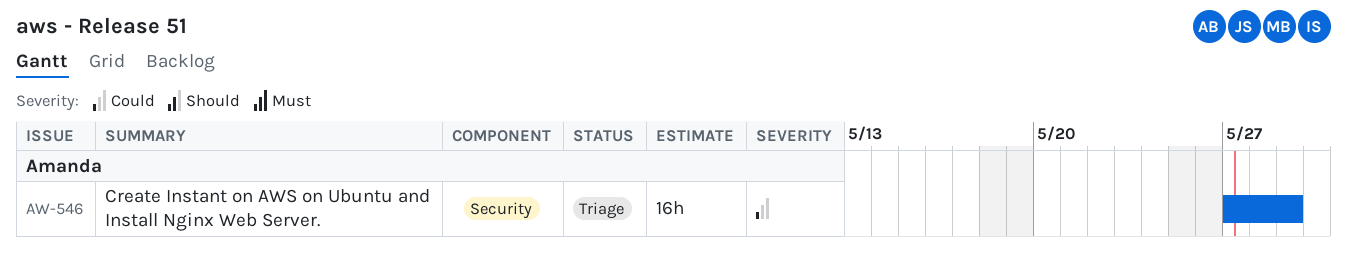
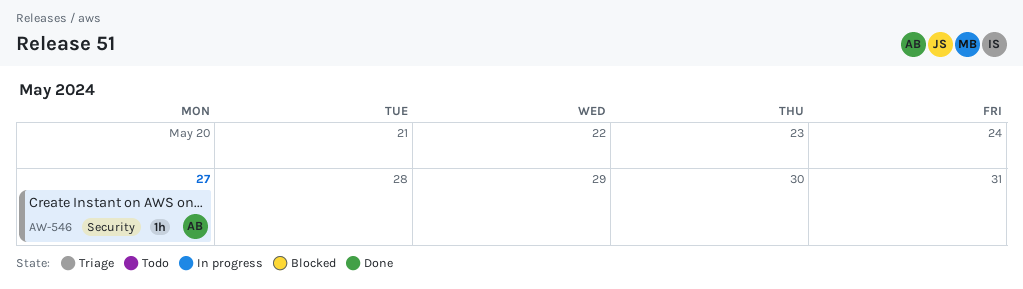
AW-546, estimate: 16h -> 1h
AW-546, due: May 29 -> May 27

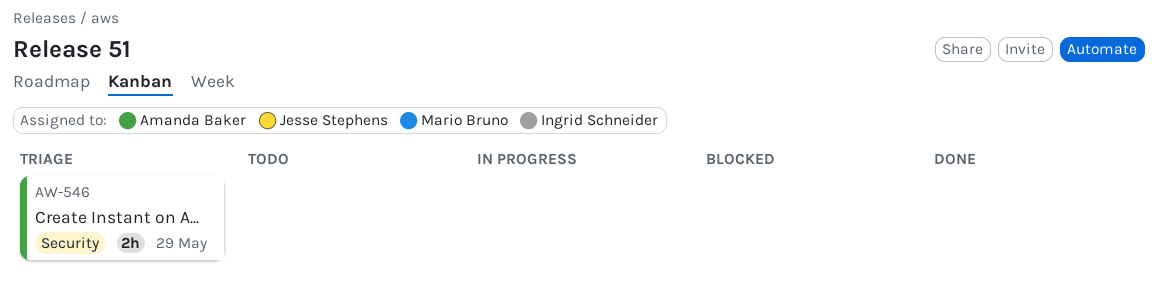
AW-546, estimate: 1h -> 2h
AW-546, due: May 27 -> May 29

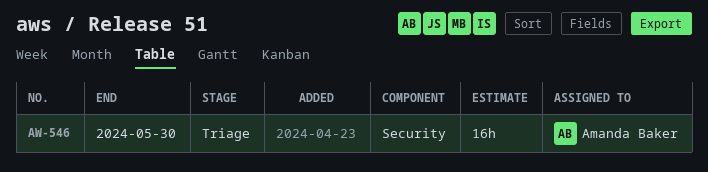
AW-546, estimate: 2h -> 16h
AW-546, due: May 29 -> May 30

